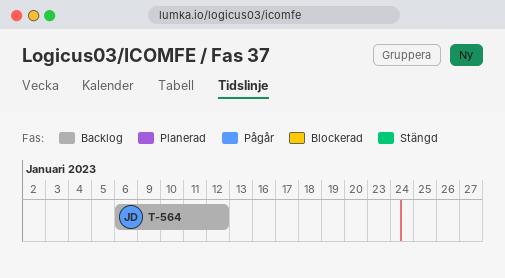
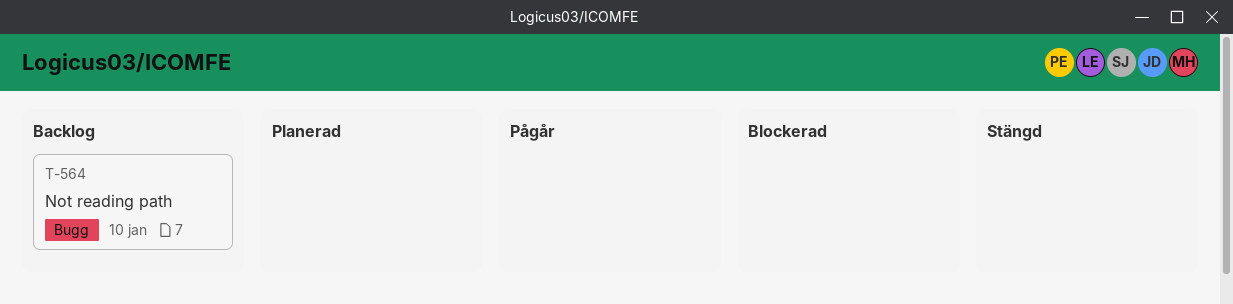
T-564, due: Jan 12 -> Jan 10

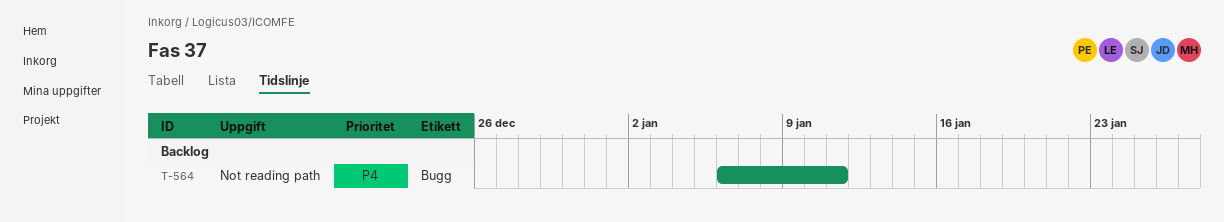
T-564, due: Jan 10 -> Jan 11

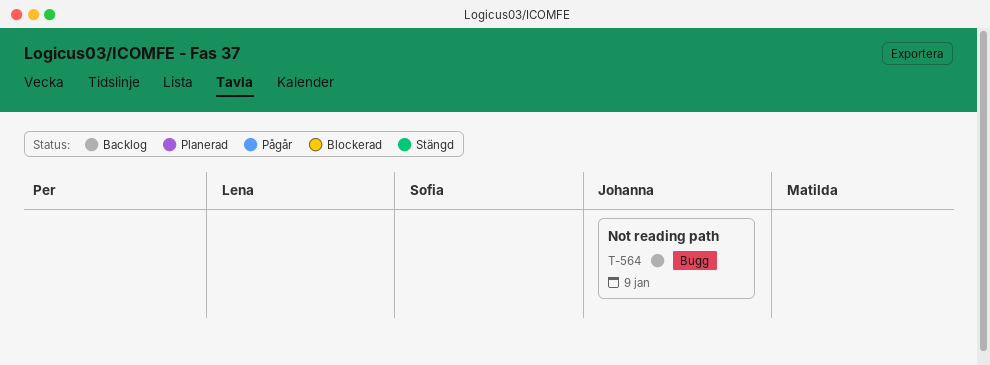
T-564, due: Jan 11 -> Jan 9

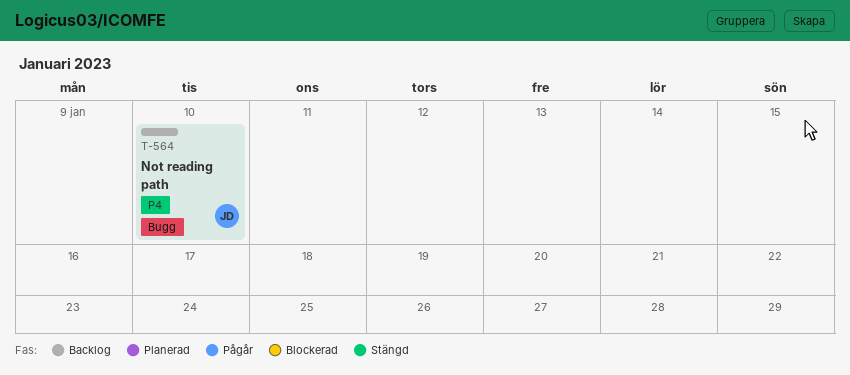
T-564, due: Jan 9 -> Jan 10

